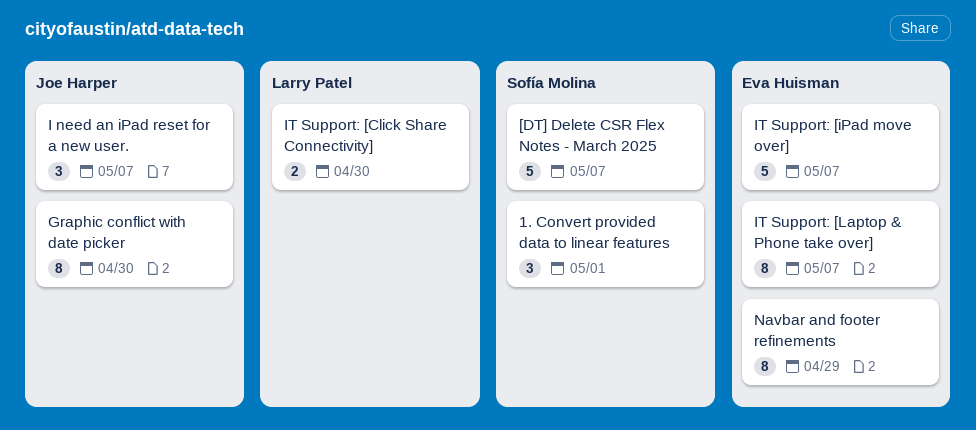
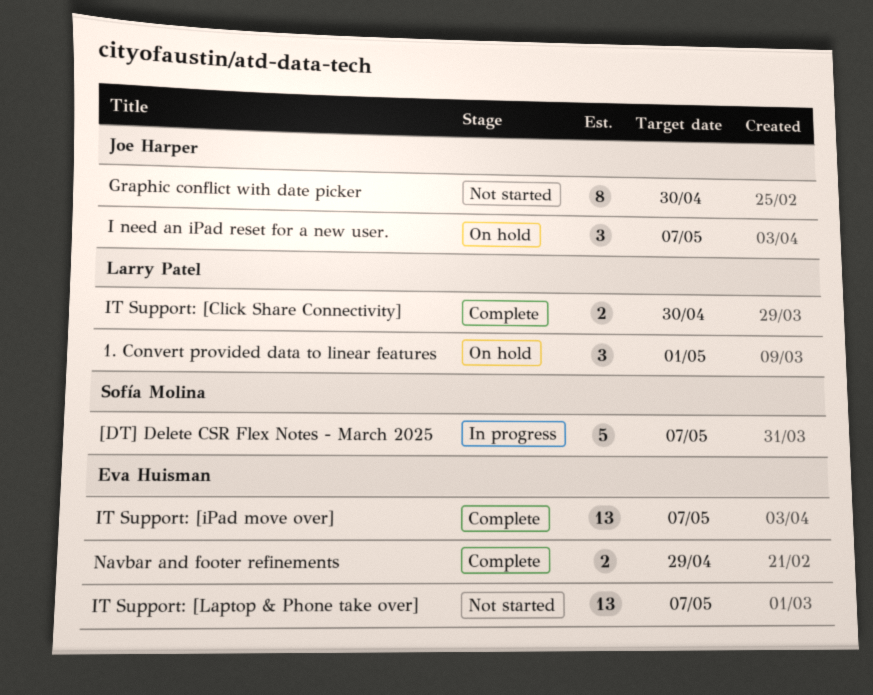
1. Convert provided data to linear features, owner: Sofía Molina -> Larry Patel
IT Support: [iPad move over], estimate: 5 -> 13
IT Support: [Laptop & Phone take over], estimate: 8 -> 13
Navbar and footer refinements, estimate: 8 -> 2

